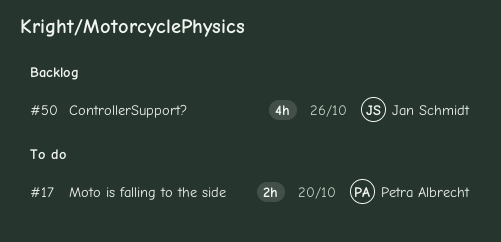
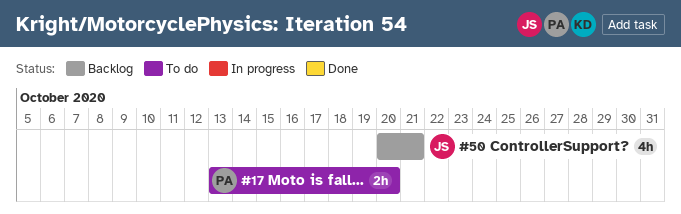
#50, due: Oct 26 -> Oct 21

